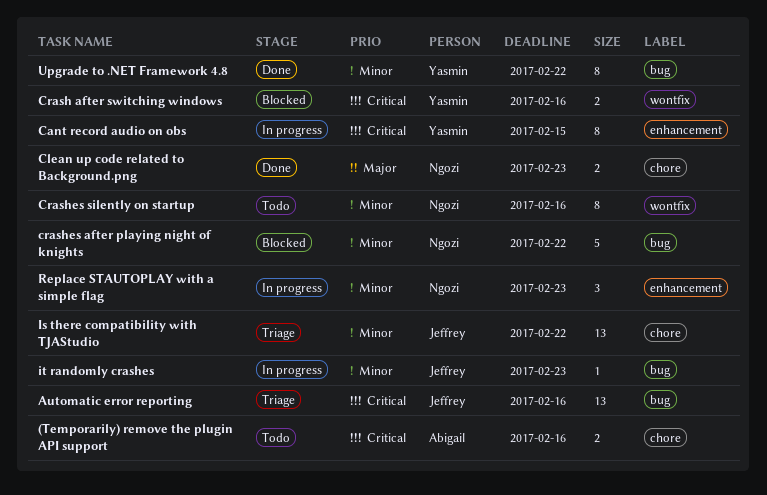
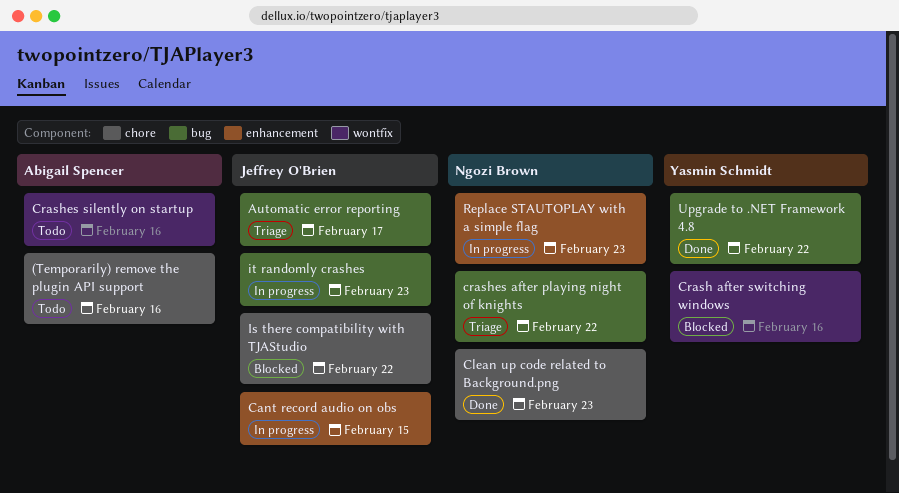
Automatic error reporting, due: Feb 16 -> Feb 17
Cant record audio on obs, owner: Yasmin Schmidt -> Jeffrey O'Brien
crashes after playing night of knights, status: Blocked -> Triage
Crashes silently on startup, owner: Ngozi Brown -> Abigail Spencer
Is there compatibility with TJAStudio, status: Triage -> Blocked

